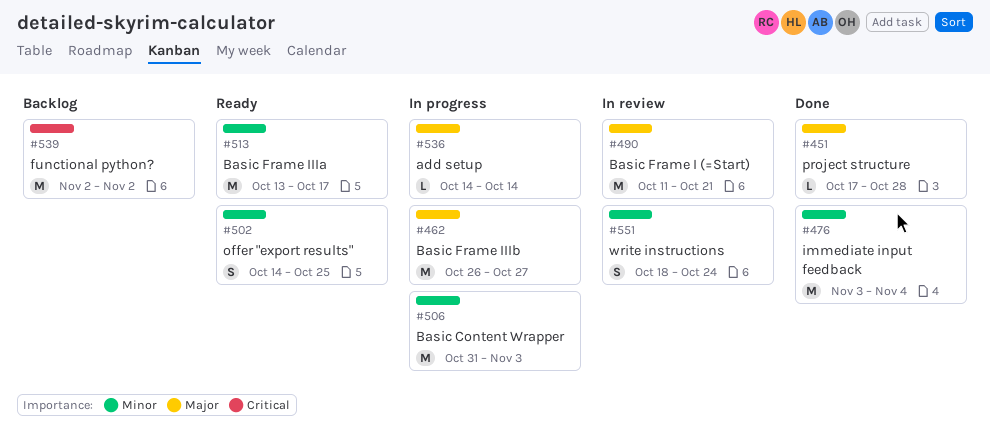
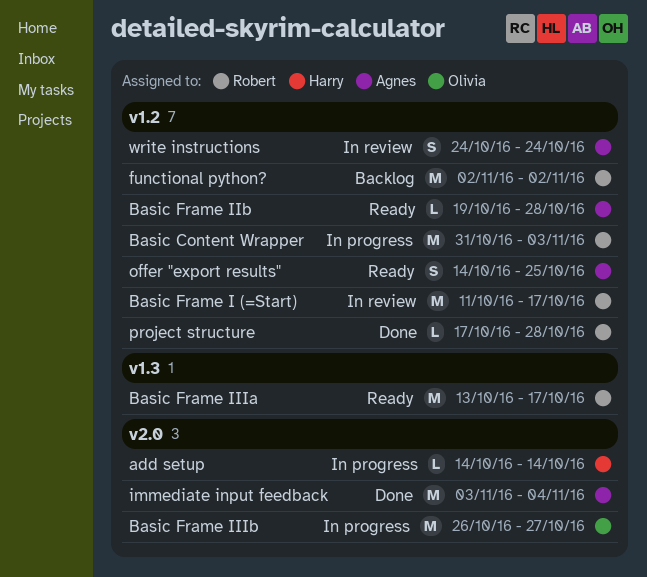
Basic Frame I (=Start), due: Oct 21 -> Oct 17
Basic Frame IIb: none -> present
write instructions, start: Oct 18 -> Oct 24

